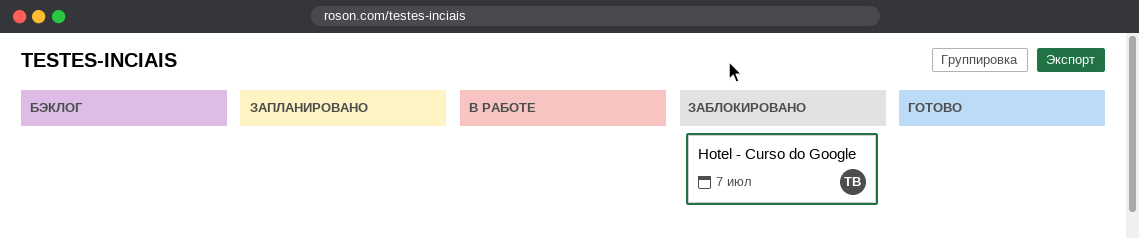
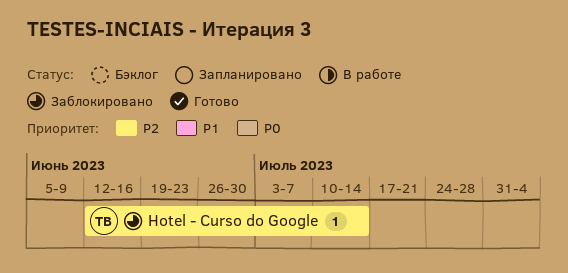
Hotel - Curso do Google, due: Jul 7 -> Jul 14

